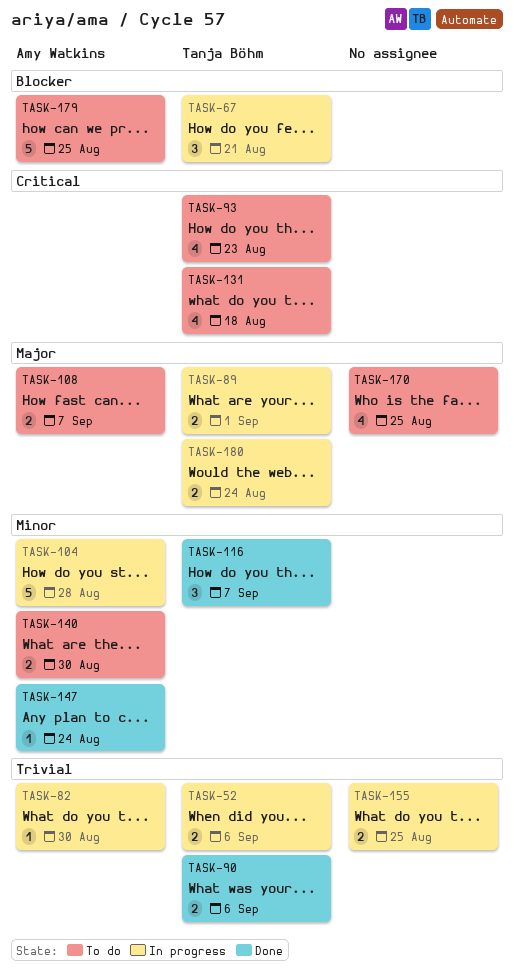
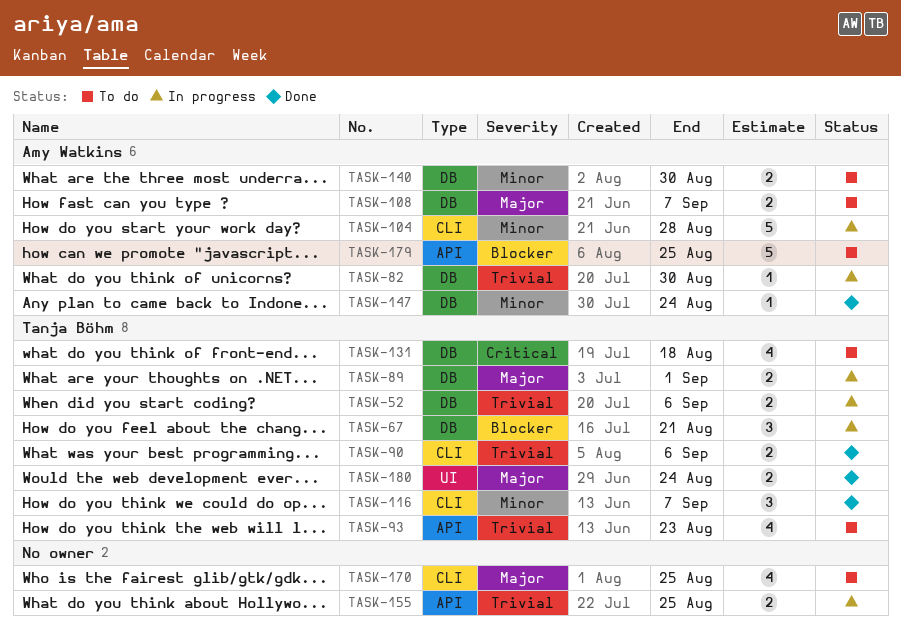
TASK-93, priority: Critical -> Trivial
TASK-180, status: In progress -> Done

